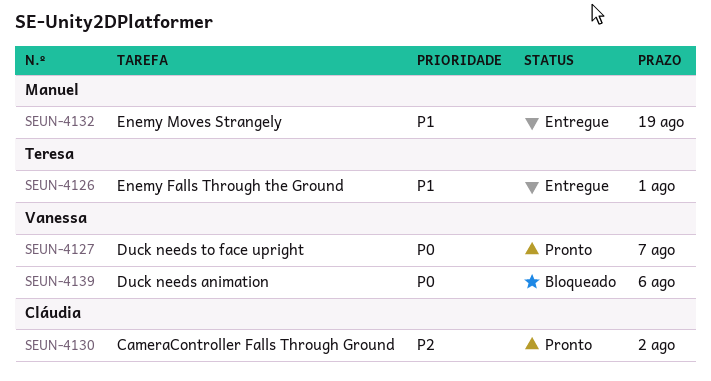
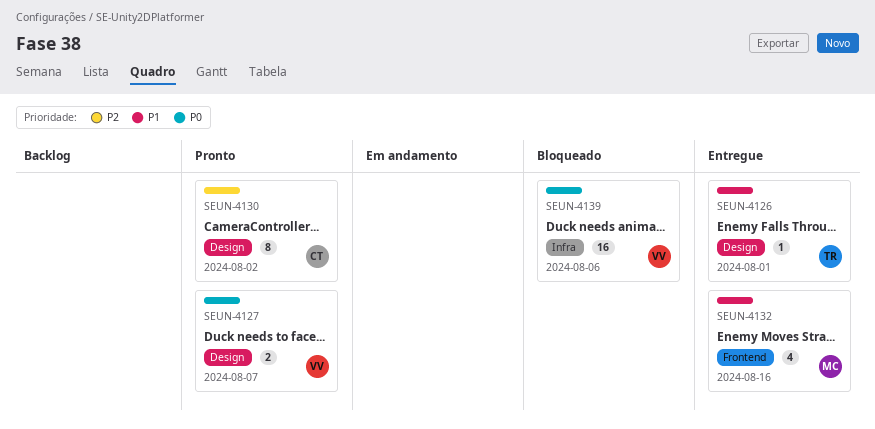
SEUN-4132, due: Aug 19 -> Aug 16

